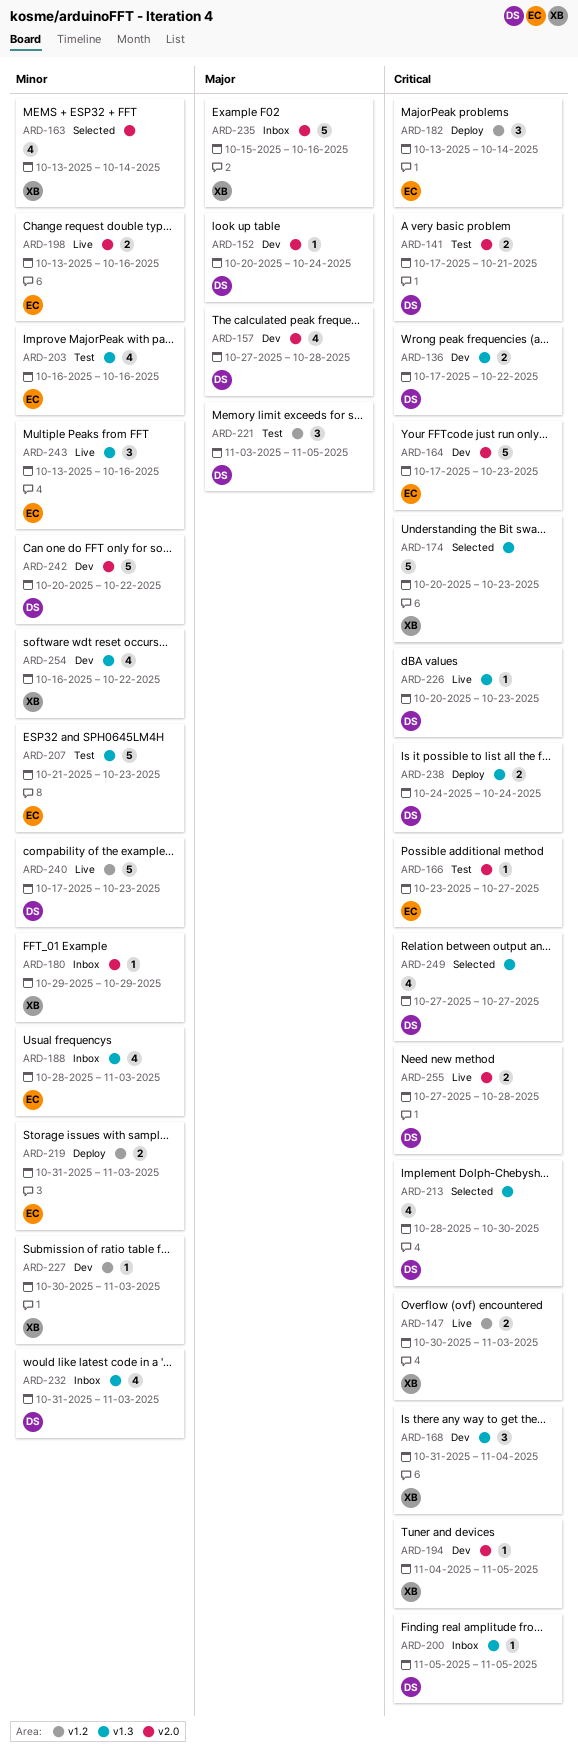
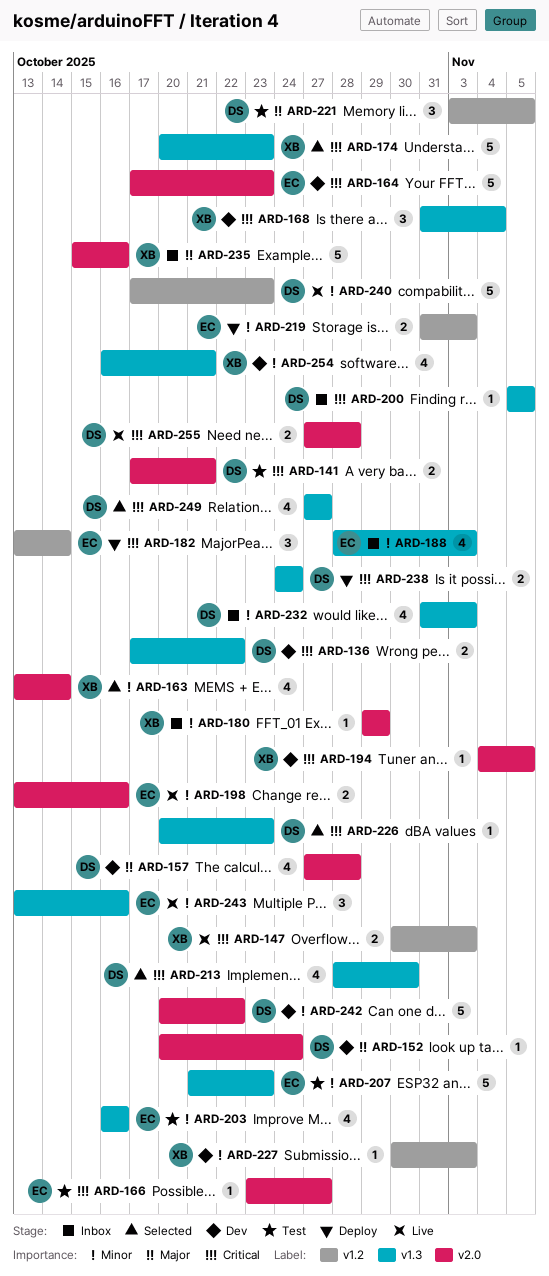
ARD-226, status: Live -> Selected
ARD-254, due: Oct 22 -> Oct 21

